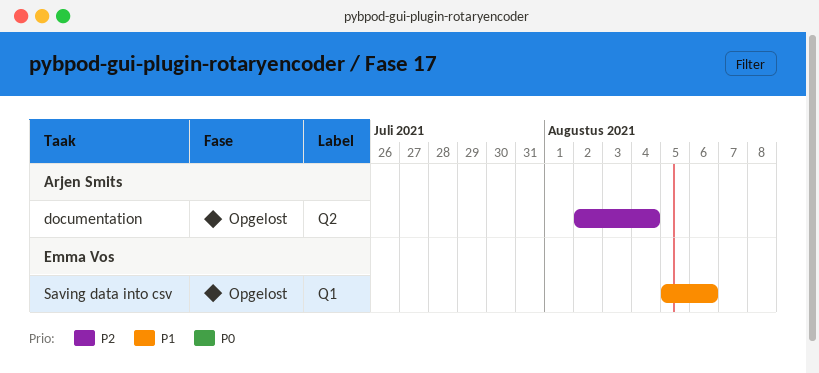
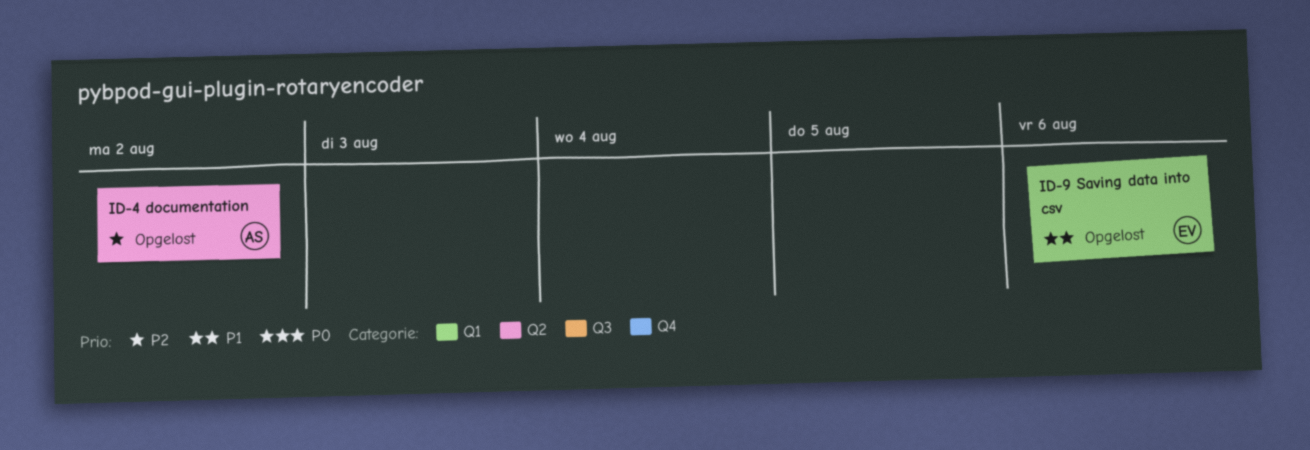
documentation, due: Aug 4 -> Aug 2

